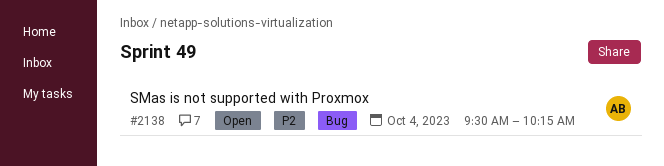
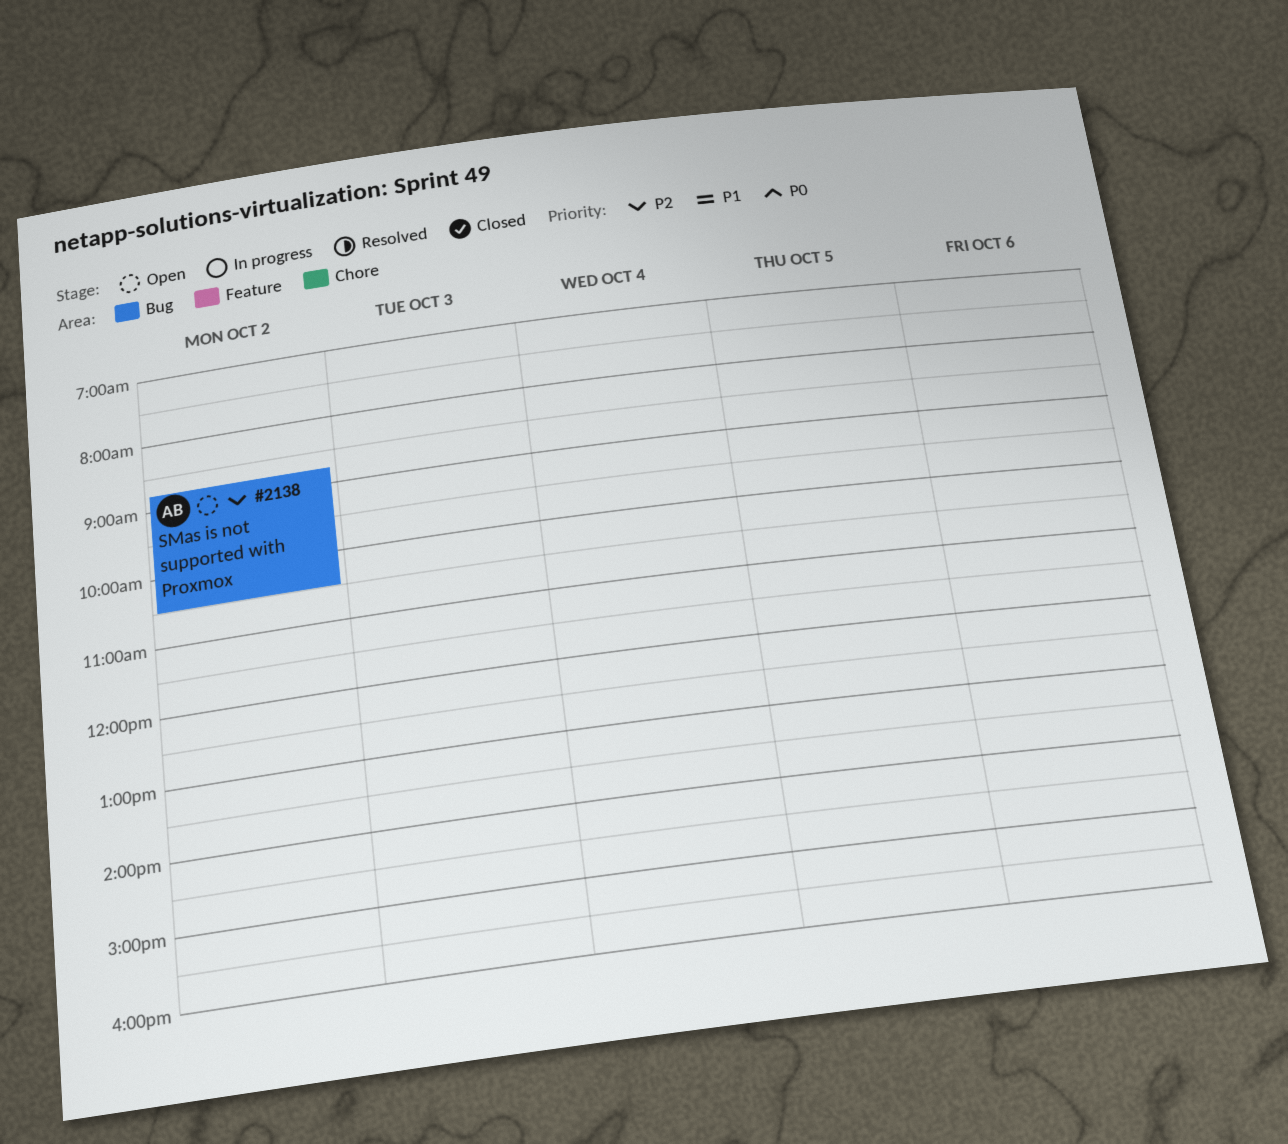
#2138, day: Oct 4 -> Oct 2
#2138, begins: 09:30 -> 08:45
#2138, ends: 10:15 -> 10:30

